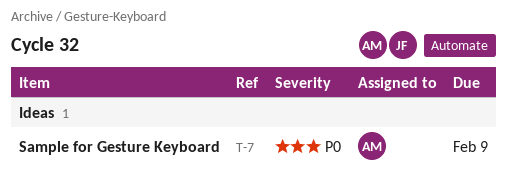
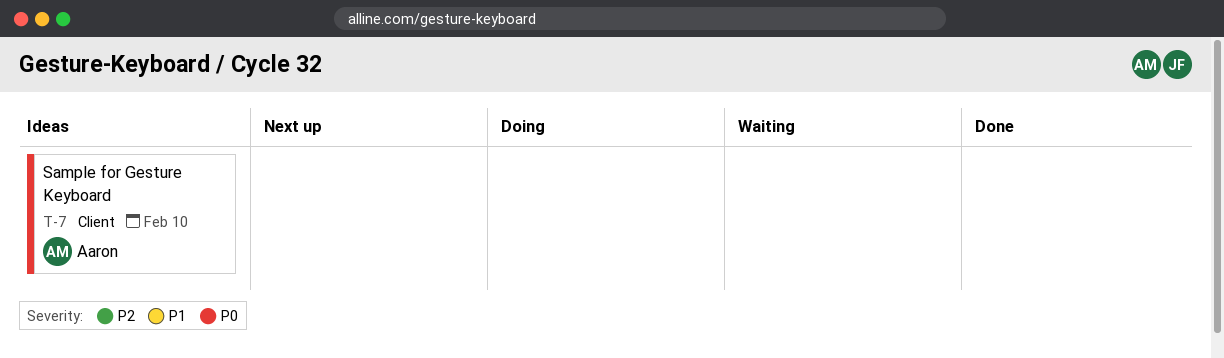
T-7, due: Feb 9 -> Feb 10

